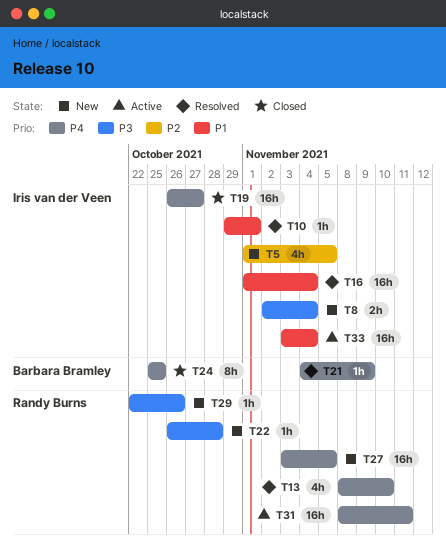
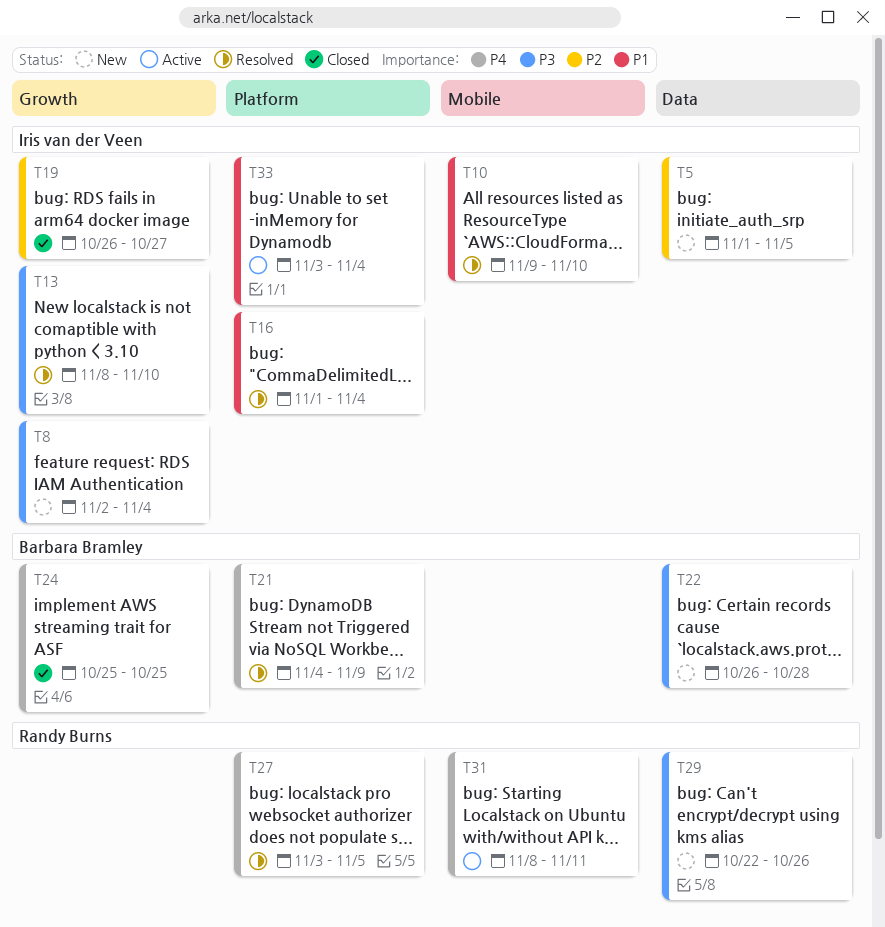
T10, start: Oct 29 -> Nov 9
T10, due: Nov 1 -> Nov 10
T13, owner: Randy Burns -> Iris van der Veen
T13, priority: P4 -> P3
T19, priority: P4 -> P2
T22, owner: Randy Burns -> Barbara Bramley
T27, status: New -> Resolved

